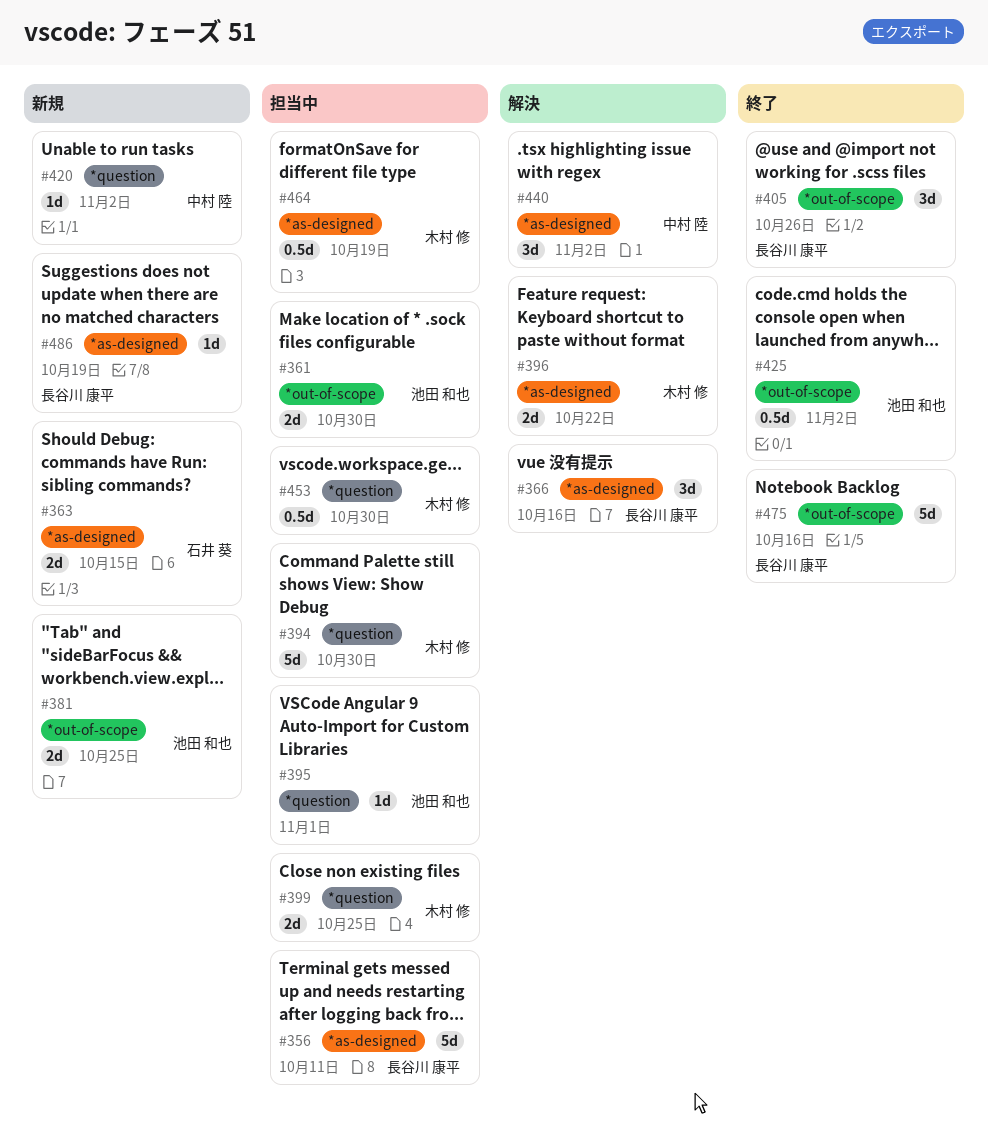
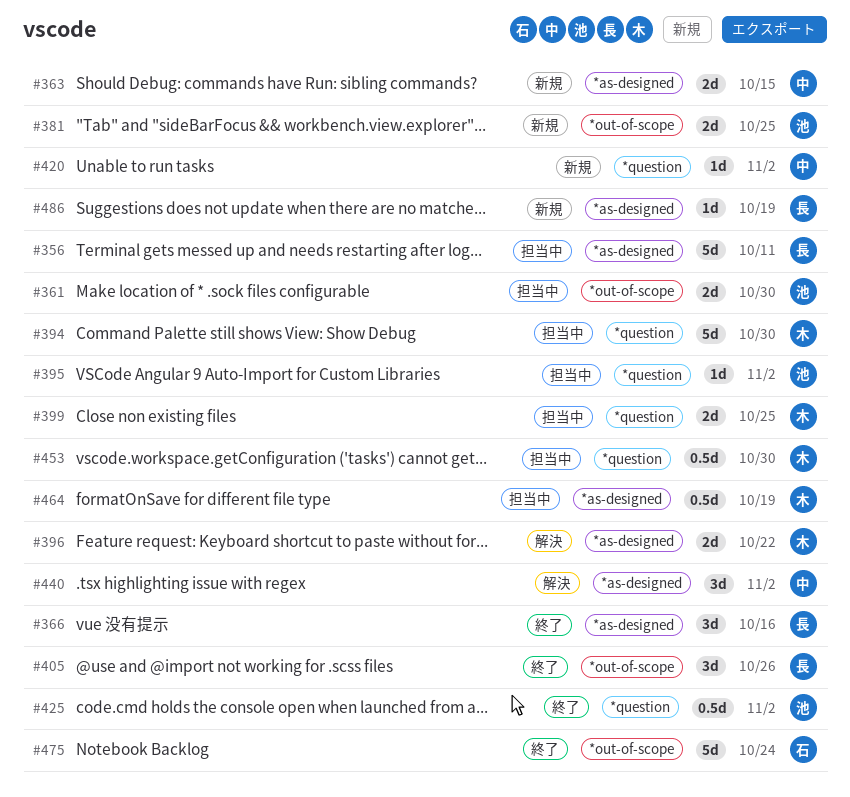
#363, owner: 石井 葵 -> 中村 陸
#366, status: 解決 -> 終了
#395, due: Nov 1 -> Nov 2
#425, label: *out-of-scope -> *question
#475, owner: 長谷川 康平 -> 石井 葵
#475, due: Oct 16 -> Oct 24

